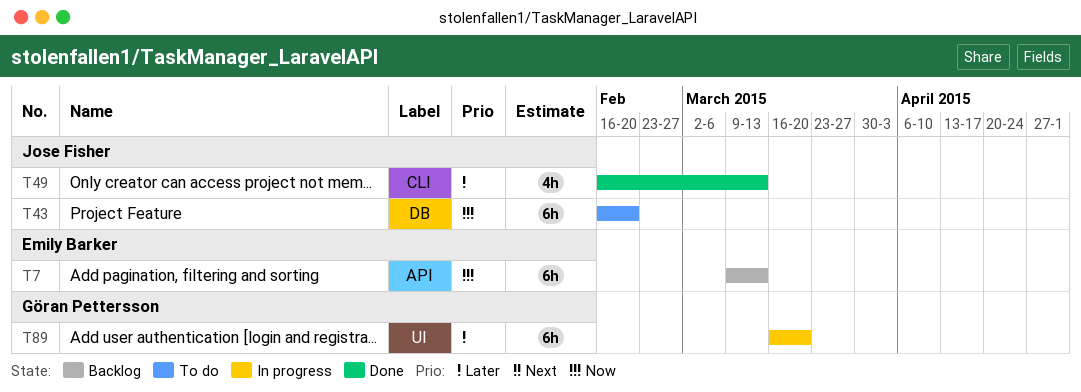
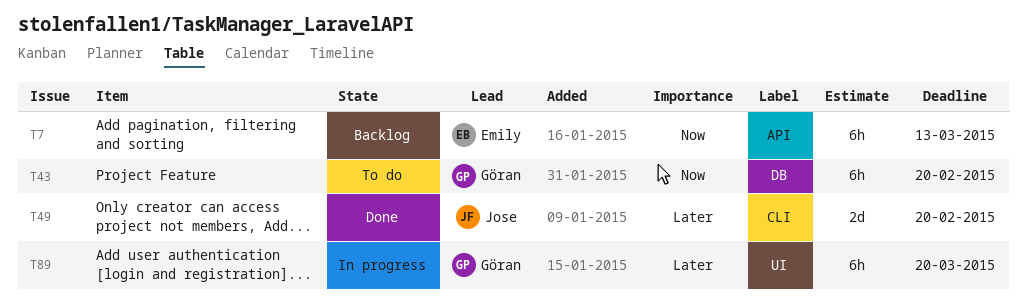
T43, owner: Jose Fisher -> Göran Pettersson
T49, estimate: 4h -> 2d
T49, due: Mar 13 -> Feb 20

